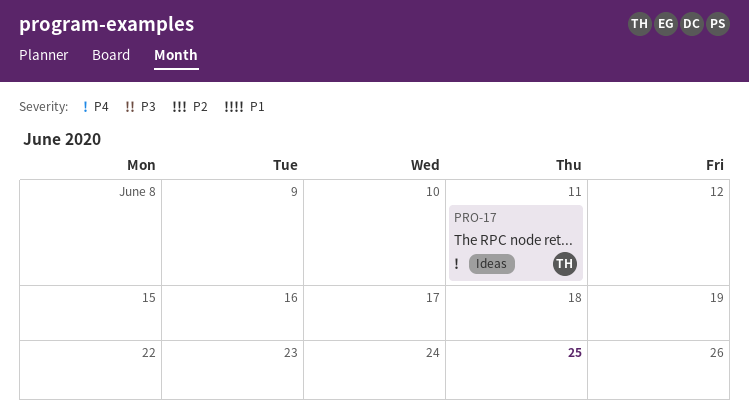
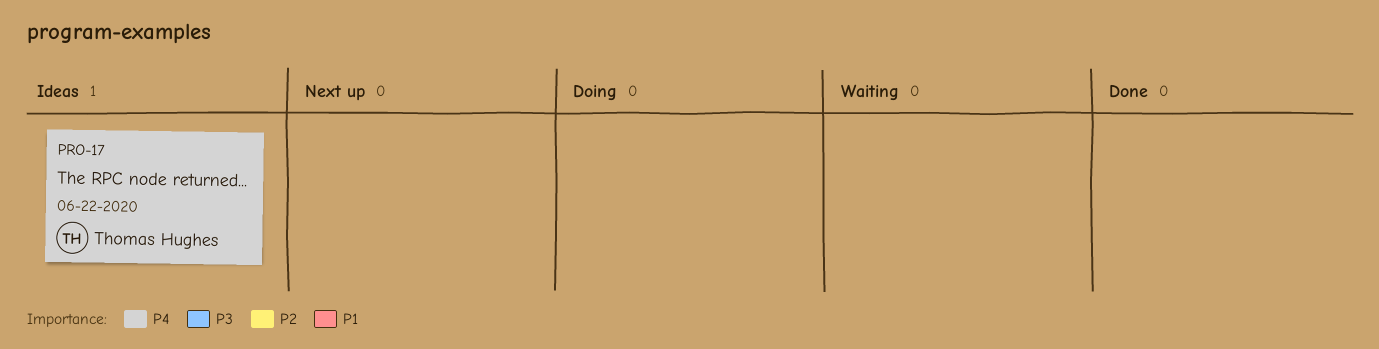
PRO-17, due: Jun 11 -> Jun 22

